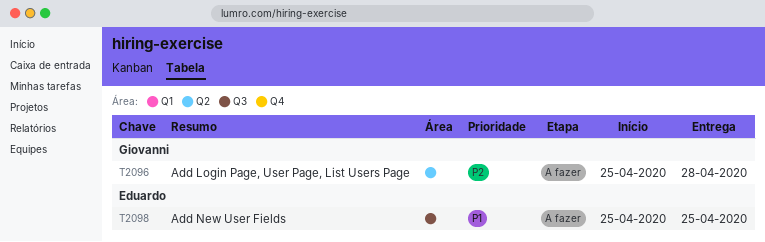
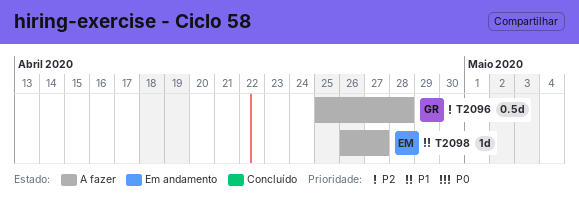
T2098, start: Apr 25 -> Apr 26
T2098, due: Apr 25 -> Apr 27

